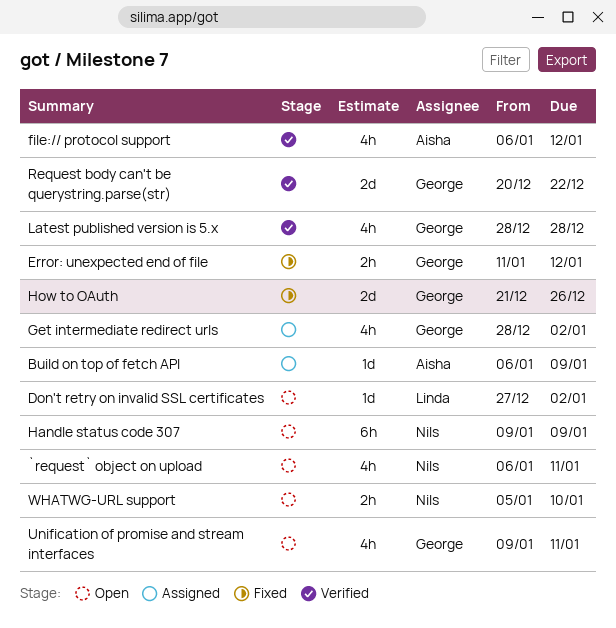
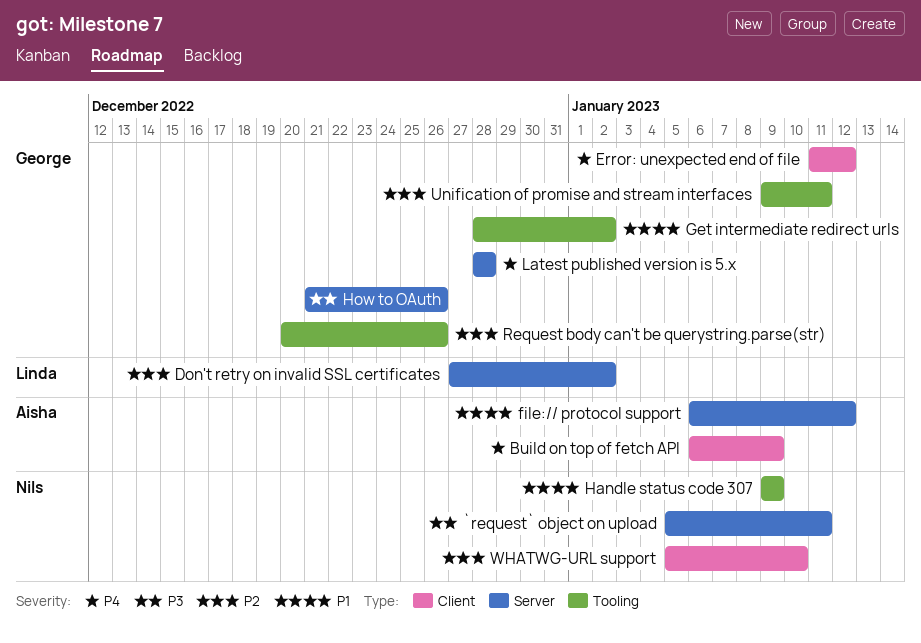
`request` object on upload, start: Jan 6 -> Jan 5
Request body can't be querystring.parse(str), due: Dec 22 -> Dec 26

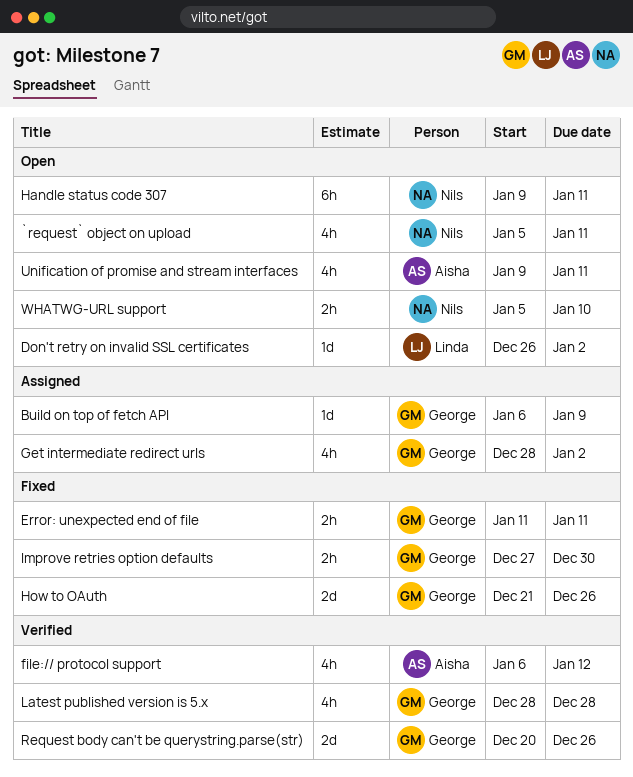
Build on top of fetch API, owner: Aisha -> George
Don't retry on invalid SSL certificates, start: Dec 27 -> Dec 26
Error: unexpected end of file, due: Jan 12 -> Jan 11
Handle status code 307, due: Jan 9 -> Jan 11
Improve retries option defaults: none -> present
Unification of promise and stream interfaces, owner: George -> Aisha

